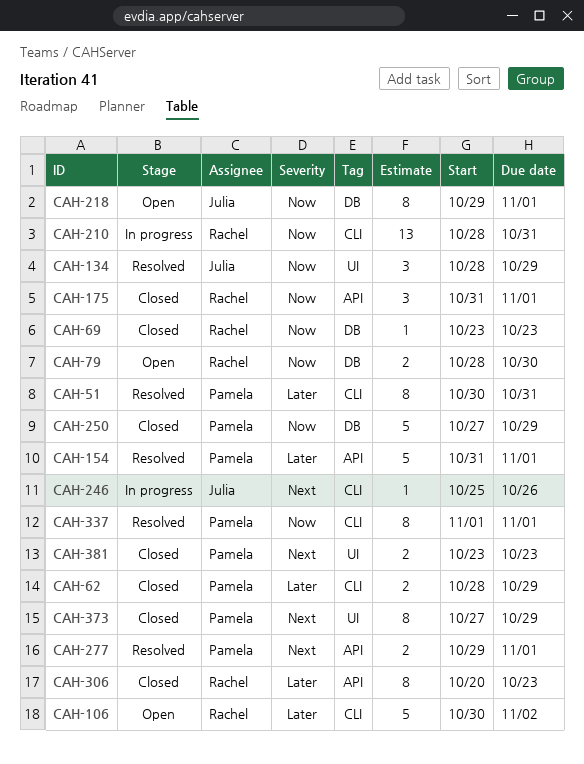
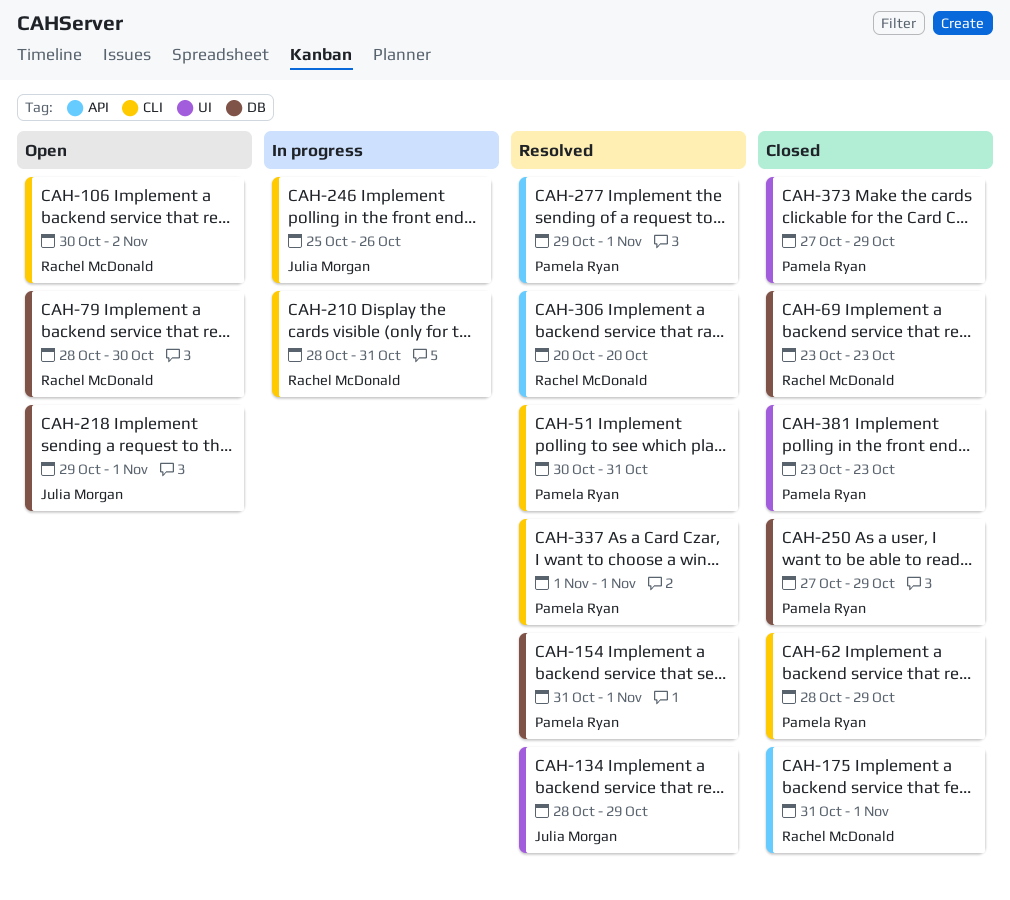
CAH-154, label: API -> DB
CAH-306, status: Closed -> Resolved
CAH-306, due: Oct 23 -> Oct 20

